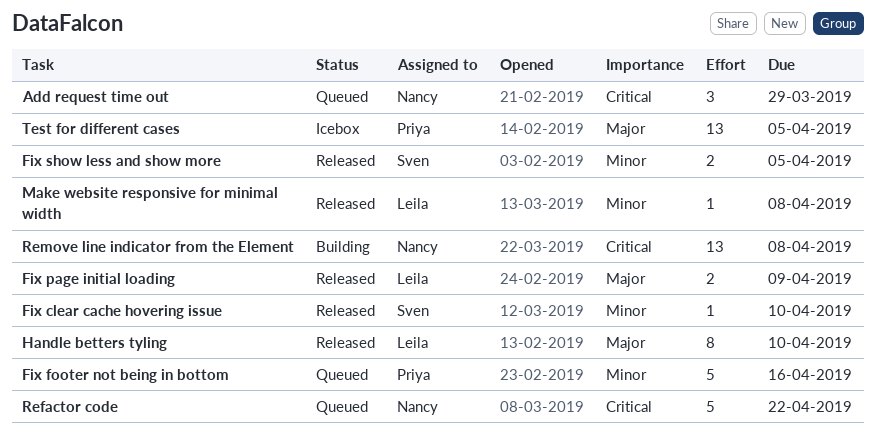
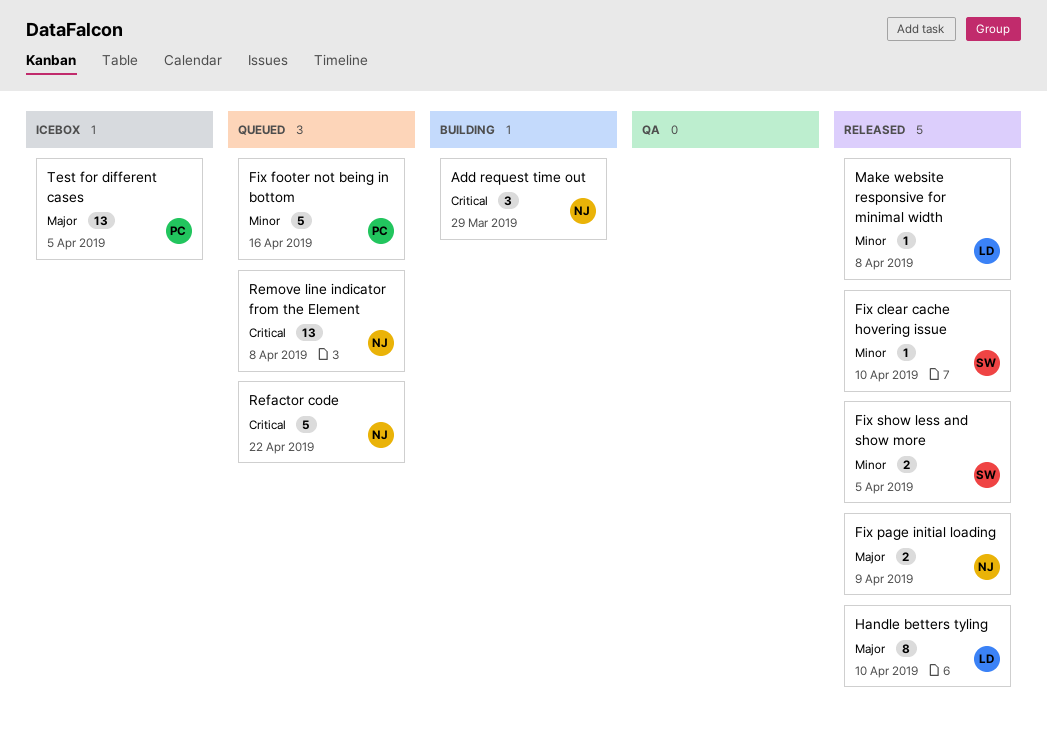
Add request time out, status: Queued -> Building
Fix page initial loading, owner: Leila -> Nancy
Remove line indicator from the Element, status: Building -> Queued

